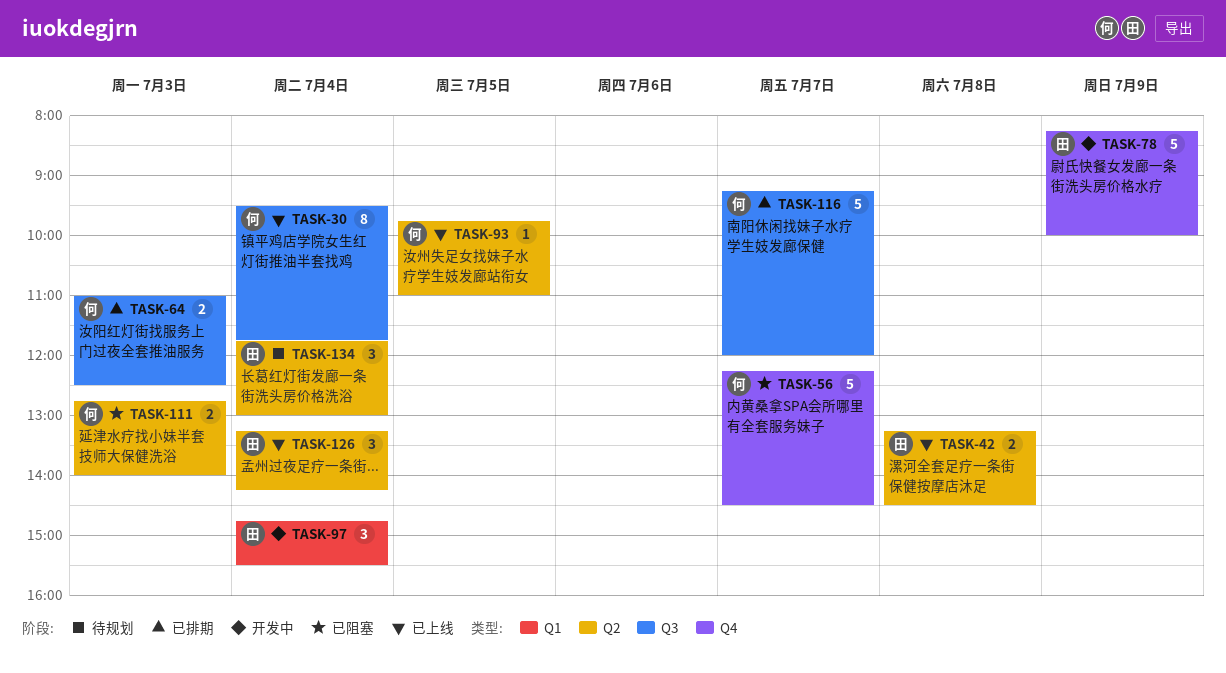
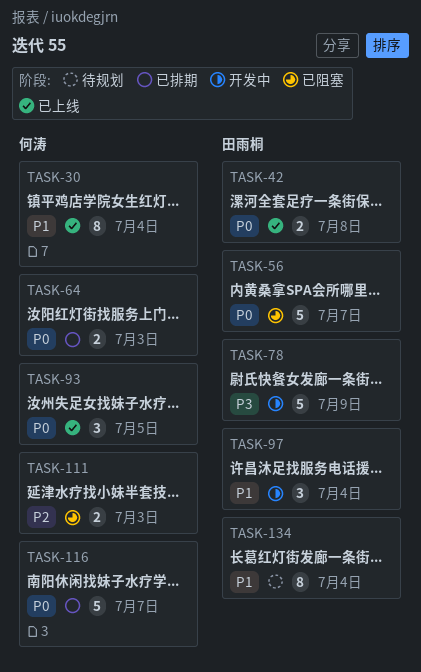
TASK-56, owner: 何涛 -> 田雨桐
TASK-93, estimate: 1 -> 3
TASK-126: present -> none
TASK-134, estimate: 3 -> 8

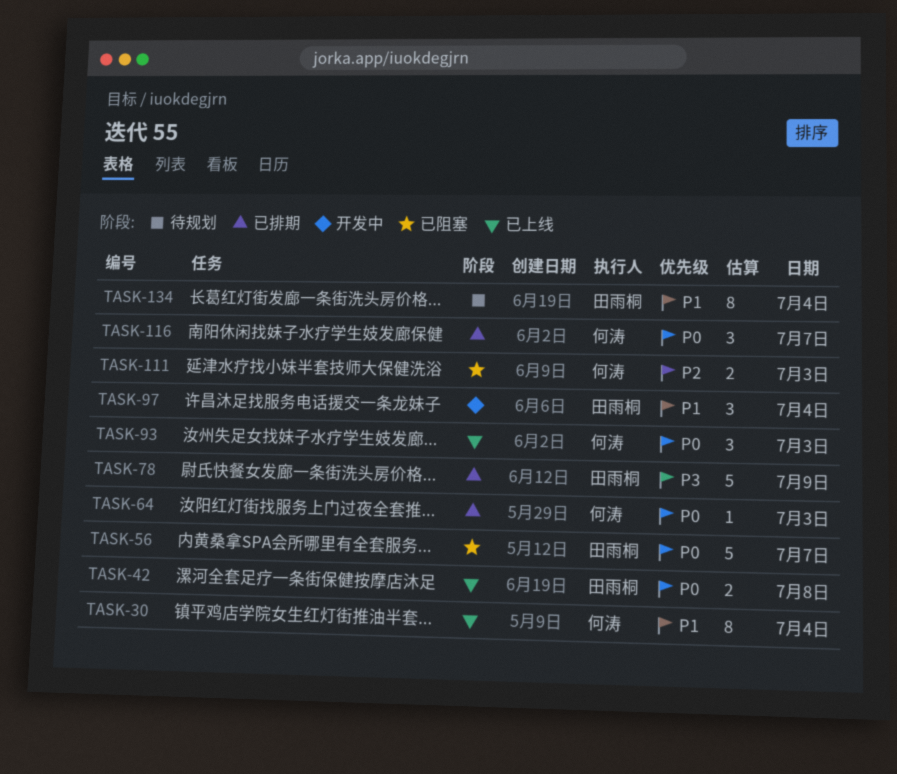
TASK-64, estimate: 2 -> 1
TASK-78, status: 开发中 -> 已排期
TASK-93, day: Jul 5 -> Jul 3
TASK-116, estimate: 5 -> 3

